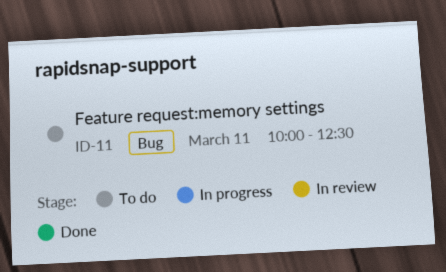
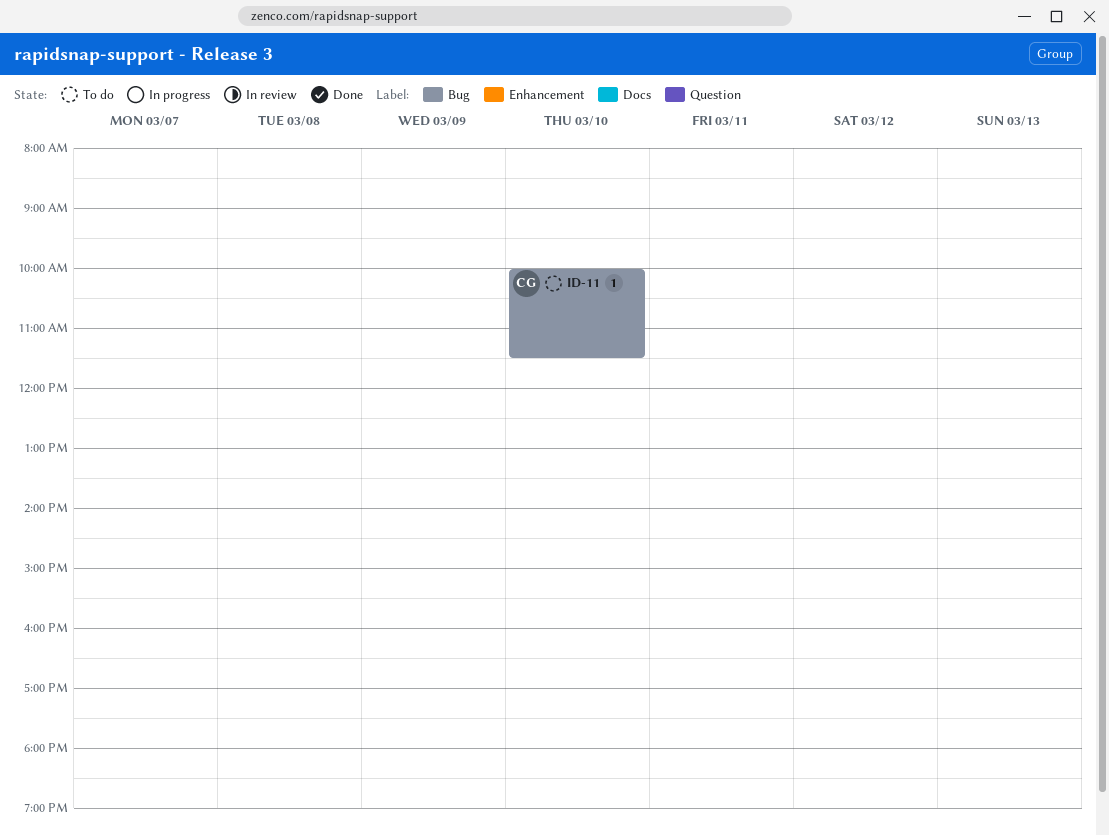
ID-11, day: Mar 11 -> Mar 10
ID-11, ends: 12:30 -> 11:30

